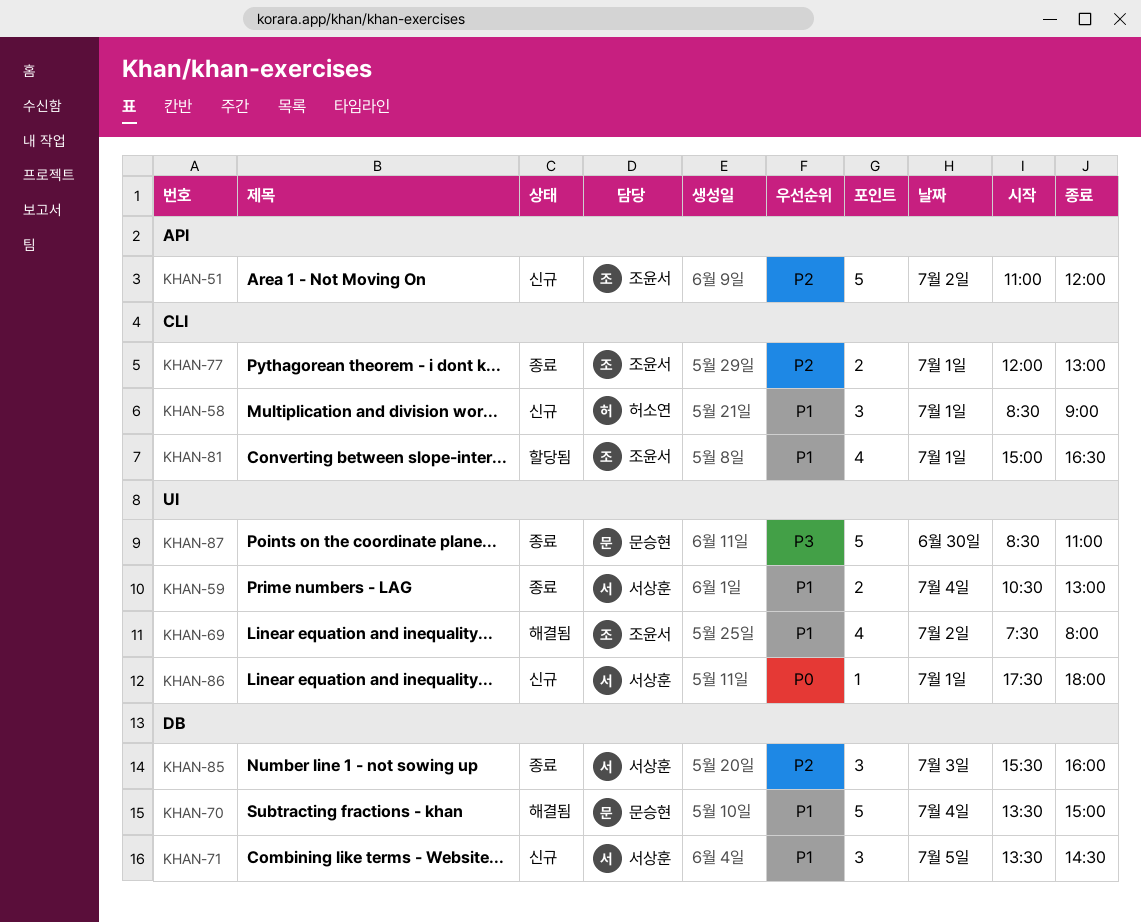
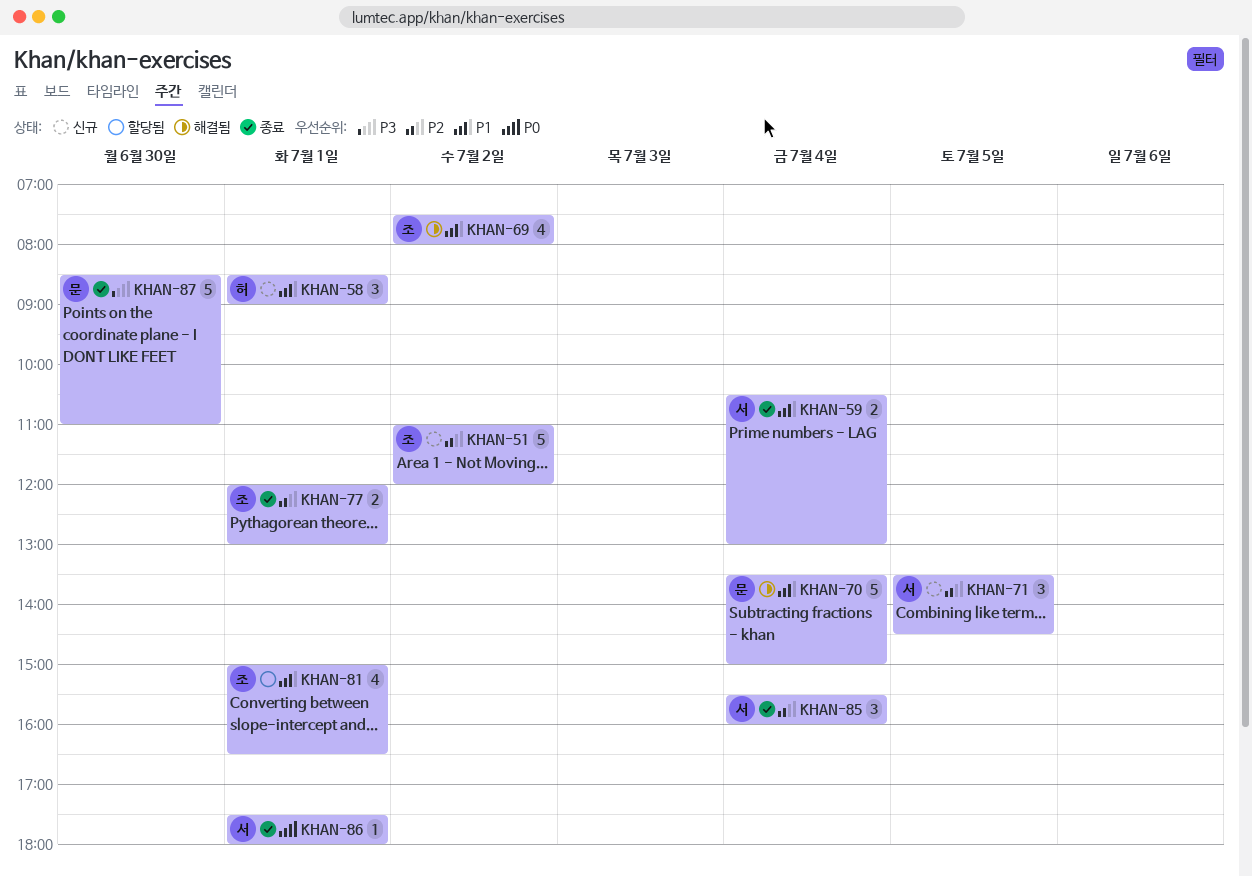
KHAN-71, priority: P1 -> P2
KHAN-85, day: Jul 3 -> Jul 4
KHAN-86, status: 신규 -> 종료

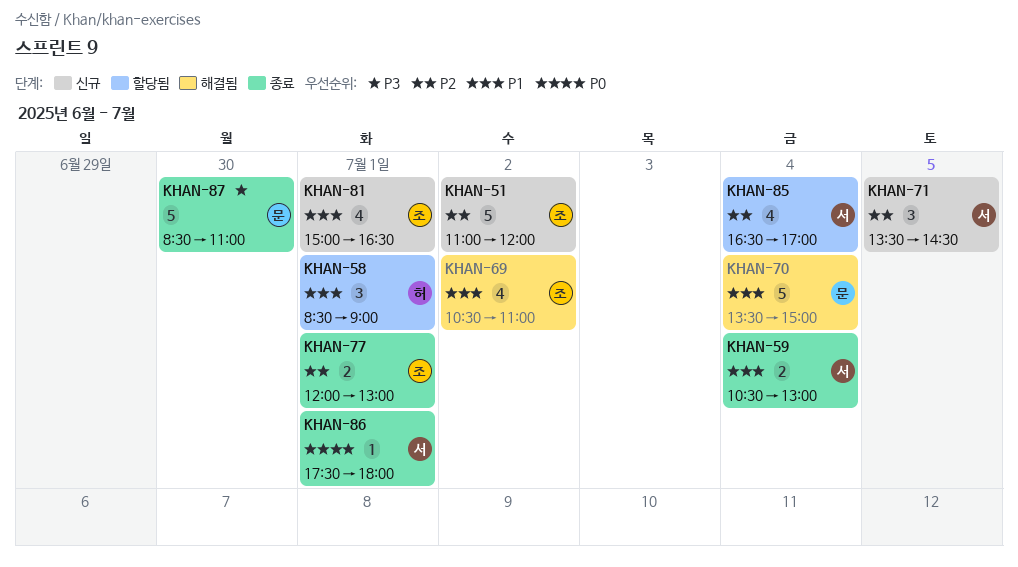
KHAN-58, status: 신규 -> 할당됨
KHAN-69, begins: 07:30 -> 10:30
KHAN-69, ends: 08:00 -> 11:00
KHAN-81, status: 할당됨 -> 신규
KHAN-85, status: 종료 -> 할당됨
KHAN-85, estimate: 3 -> 4
KHAN-85, begins: 15:30 -> 16:30
KHAN-85, ends: 16:00 -> 17:00

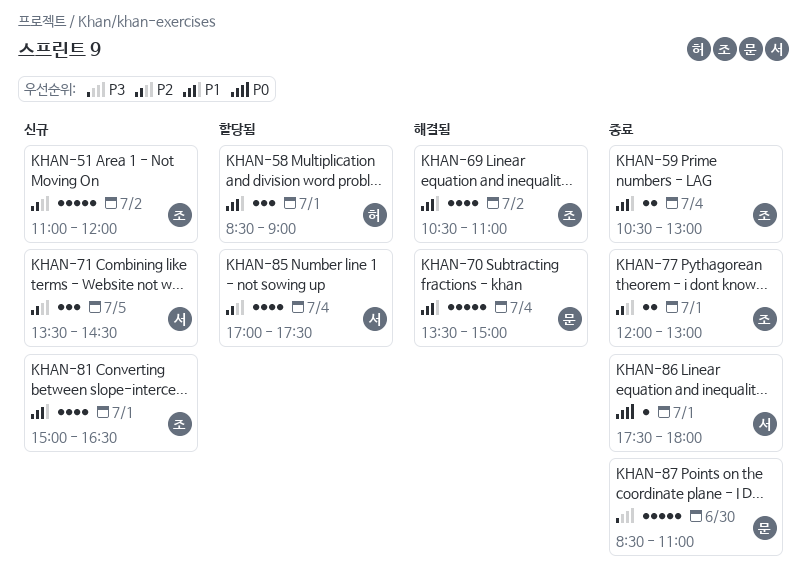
KHAN-59, owner: 서 -> 조
KHAN-85, begins: 16:30 -> 17:00
KHAN-85, ends: 17:00 -> 17:30

